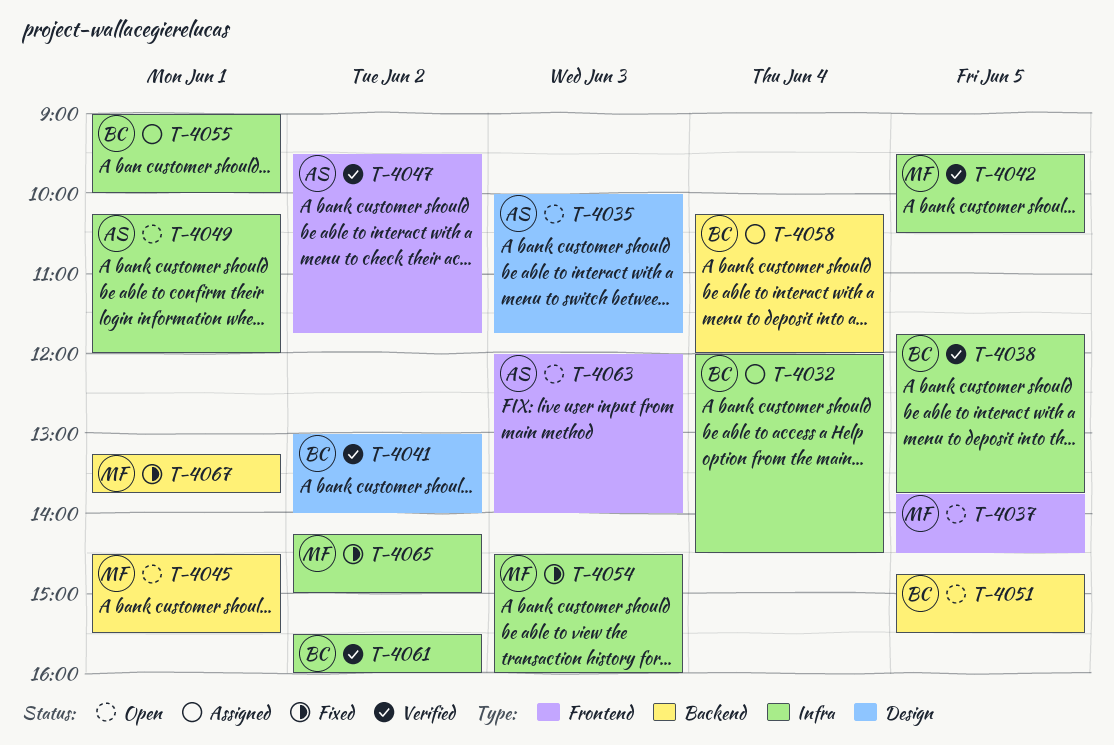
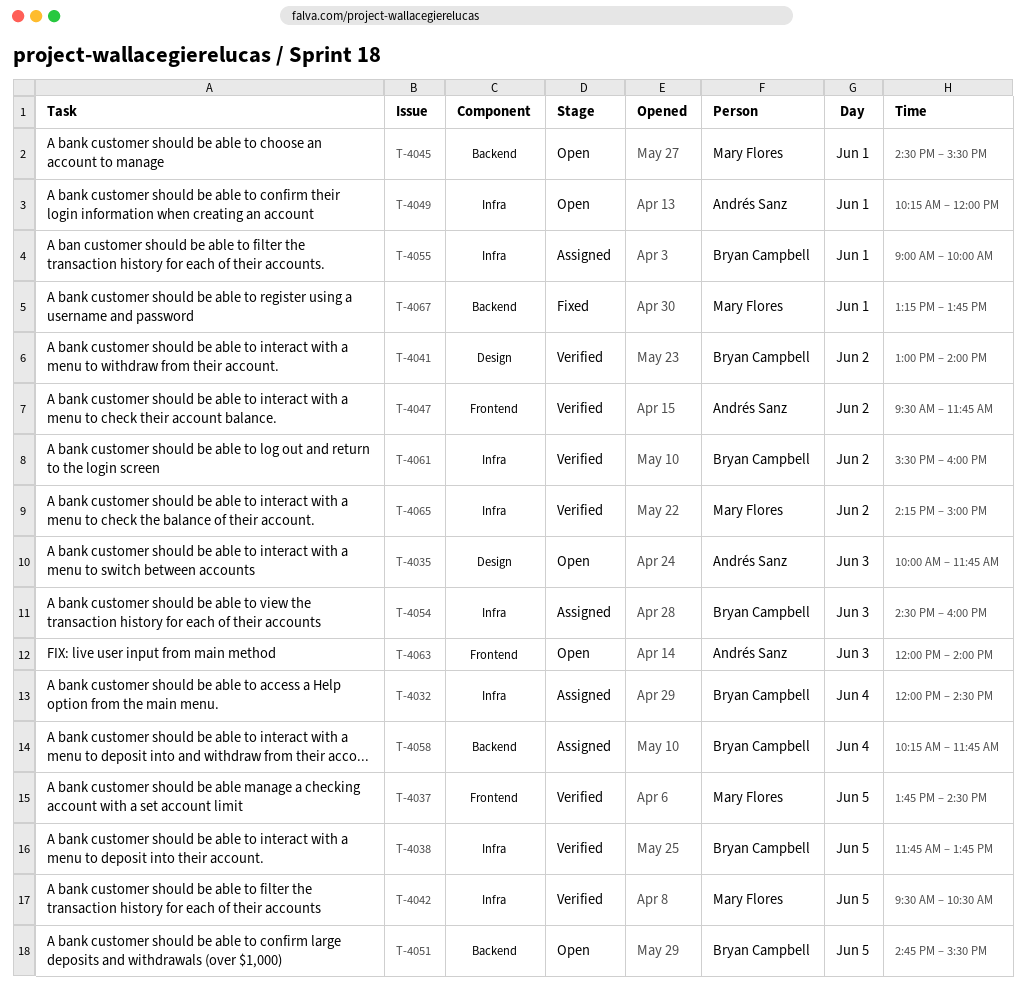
T-4037, status: Open -> Verified
T-4054, status: Fixed -> Assigned
T-4054, owner: Mary Flores -> Bryan Campbell
T-4058, ends: 12:00 -> 11:45
T-4065, status: Fixed -> Verified

